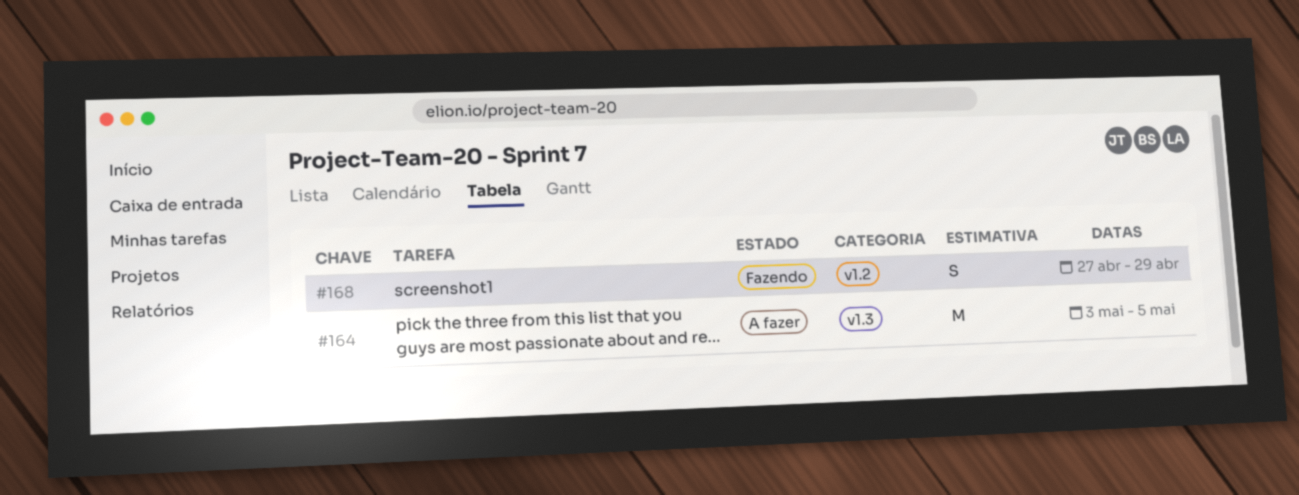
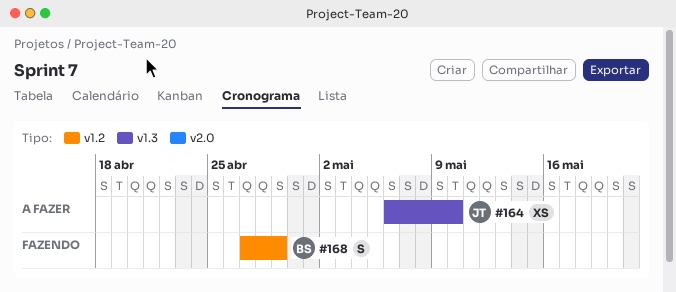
#164, estimate: M -> XS
#164, start: May 3 -> May 6
#164, due: May 5 -> May 10

